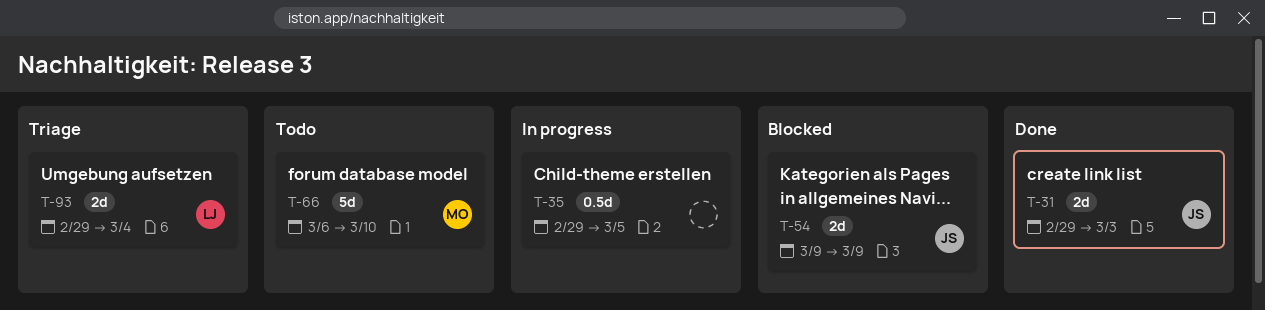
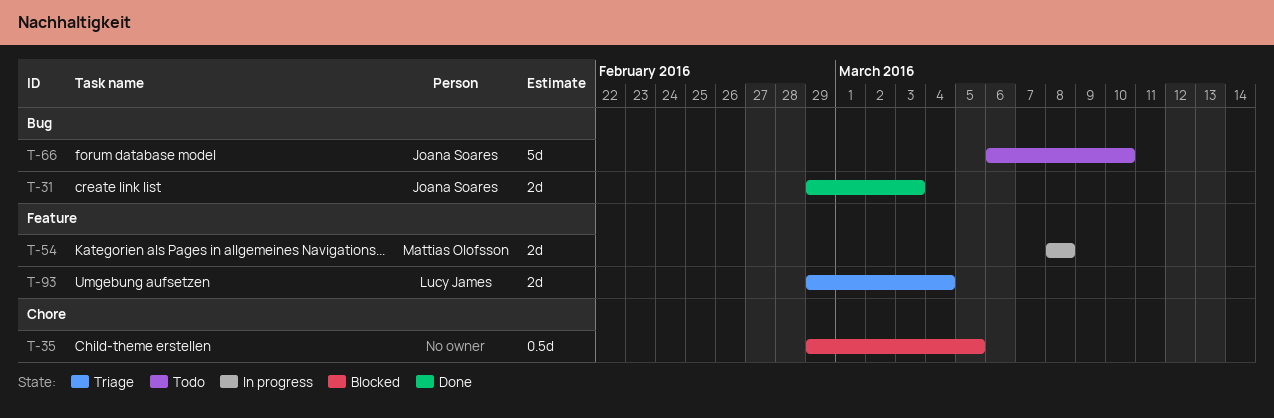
T-35, status: In progress -> Blocked
T-54, status: Blocked -> In progress
T-54, owner: Joana Soares -> Mattias Olofsson
T-54, start: Mar 9 -> Mar 8
T-54, due: Mar 9 -> Mar 8
T-66, owner: Mattias Olofsson -> Joana Soares

